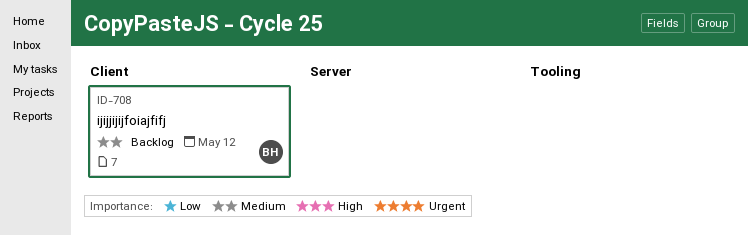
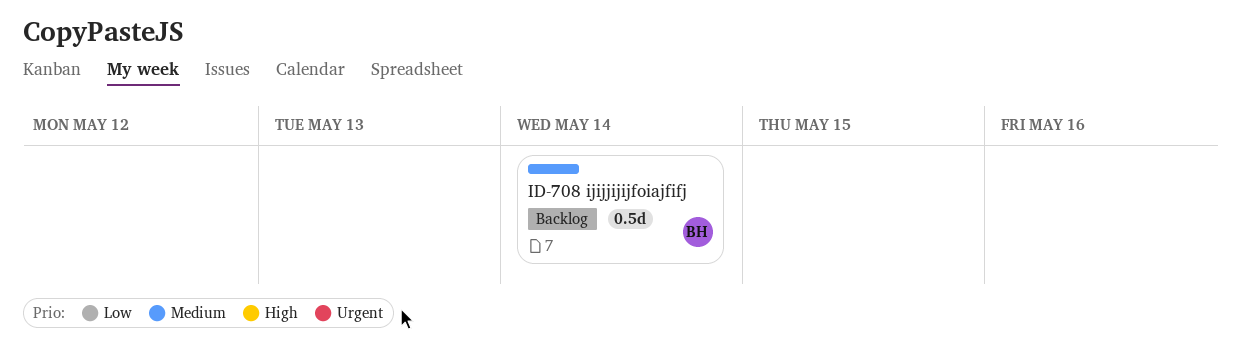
ID-708, due: May 12 -> May 14

